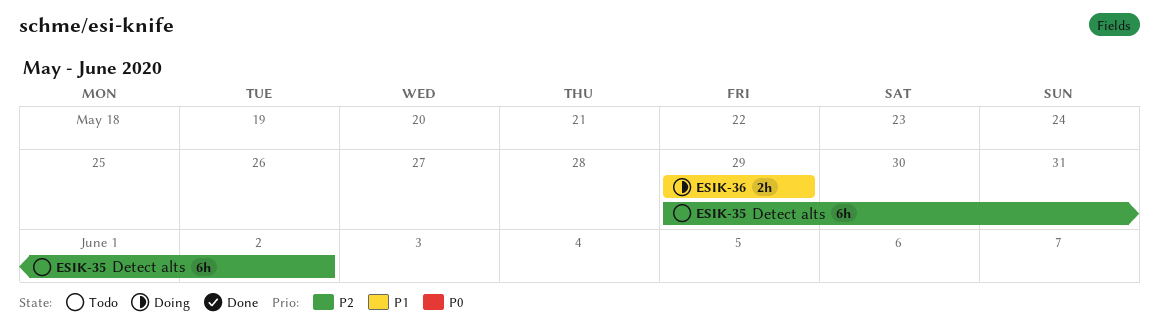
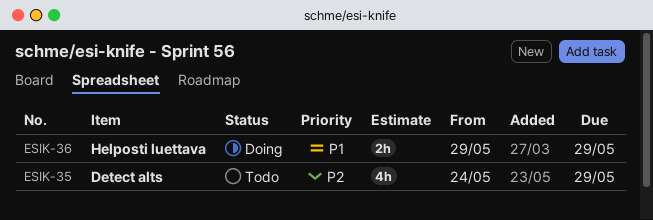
ESIK-35, estimate: 6h -> 4h
ESIK-35, start: May 29 -> May 24
ESIK-35, due: Jun 2 -> May 29

